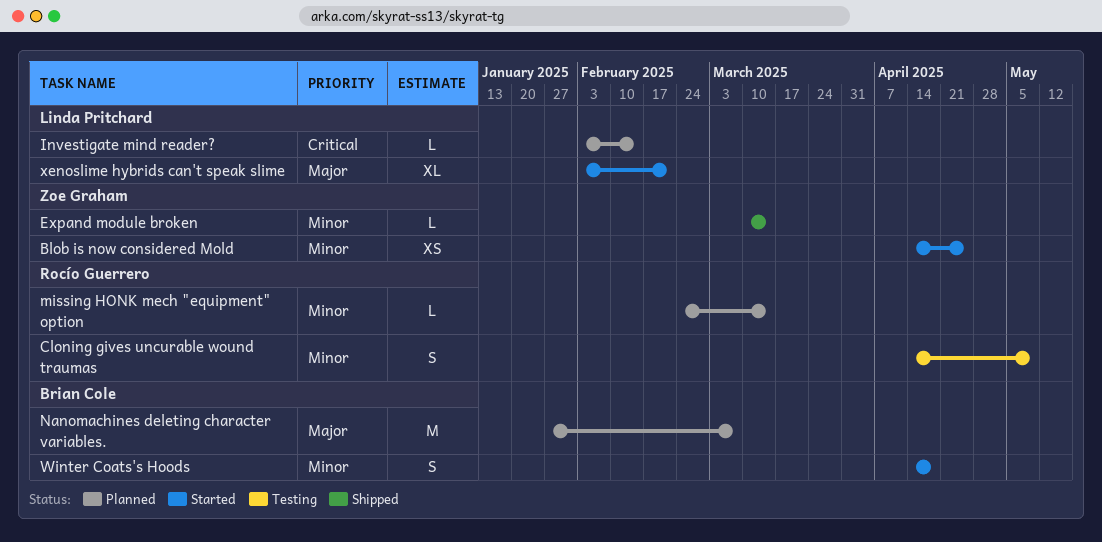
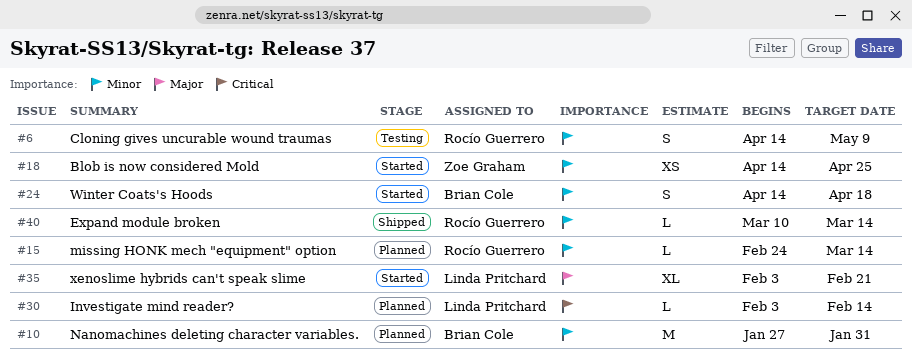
Expand module broken, owner: Zoe Graham -> Rocío Guerrero
Nanomachines deleting character variables., priority: Major -> Minor
Nanomachines deleting character variables., due: Mar 7 -> Jan 31

